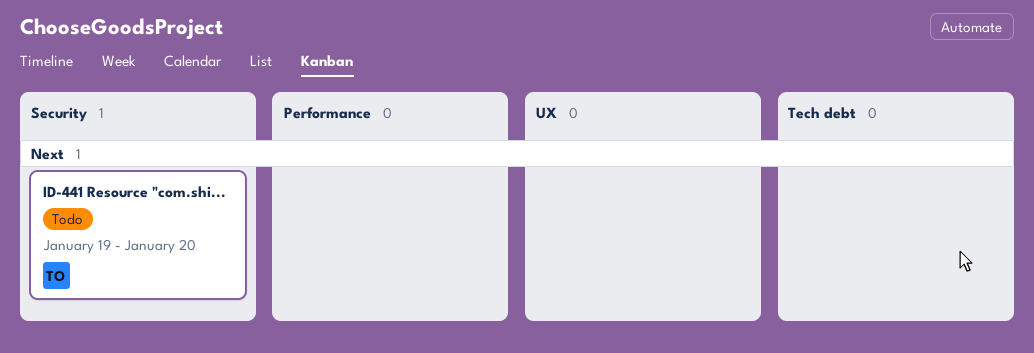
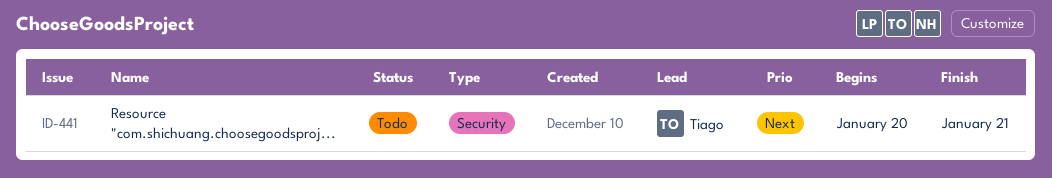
ID-441, start: Jan 19 -> Jan 20
ID-441, due: Jan 20 -> Jan 21

